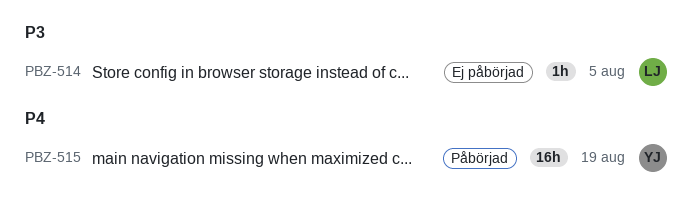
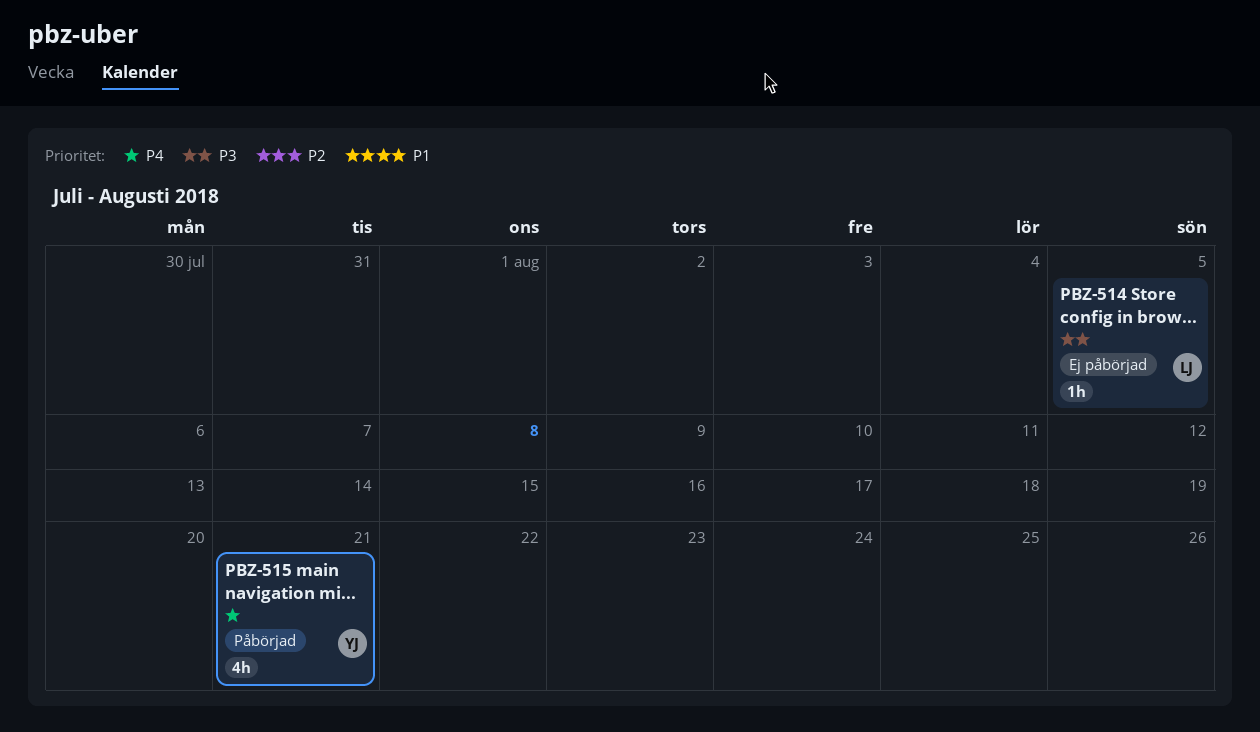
PBZ-515, estimate: 16h -> 4h
PBZ-515, due: Aug 19 -> Aug 21

